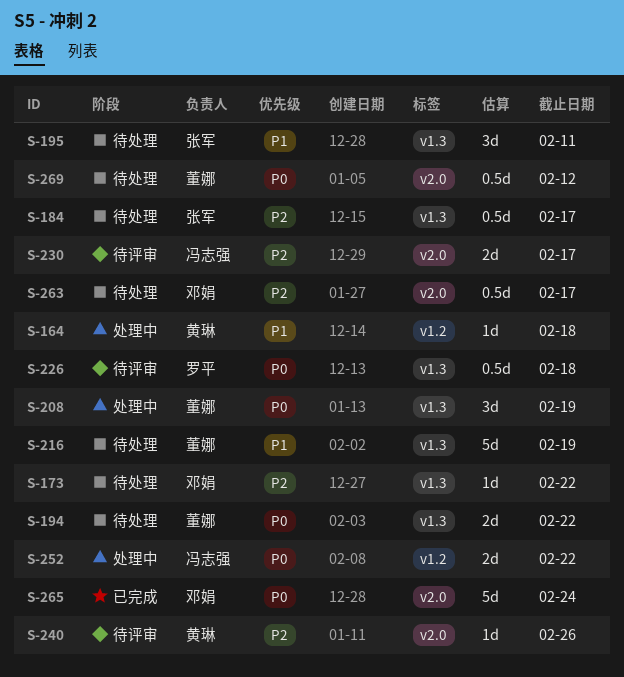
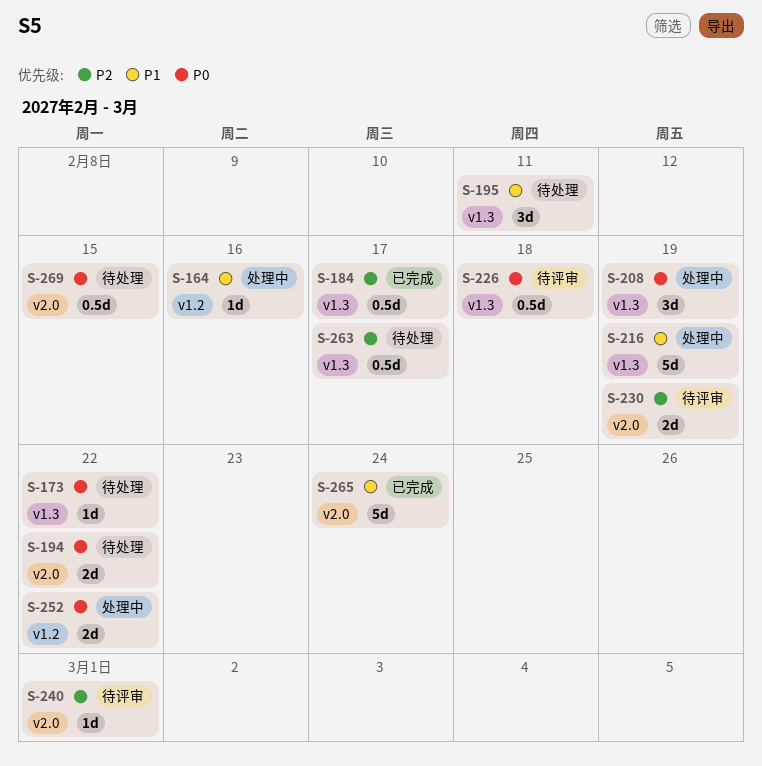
S-164, due: Feb 18 -> Feb 16
S-173, priority: P2 -> P0
S-184, status: 待处理 -> 已完成
S-194, label: v1.3 -> v2.0
S-216, status: 待处理 -> 处理中
S-230, due: Feb 17 -> Feb 19
S-240, due: Feb 26 -> Mar 1
S-263, label: v2.0 -> v1.3
S-265, priority: P0 -> P1
S-269, due: Feb 12 -> Feb 15

